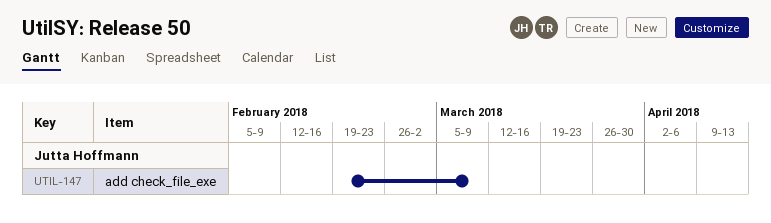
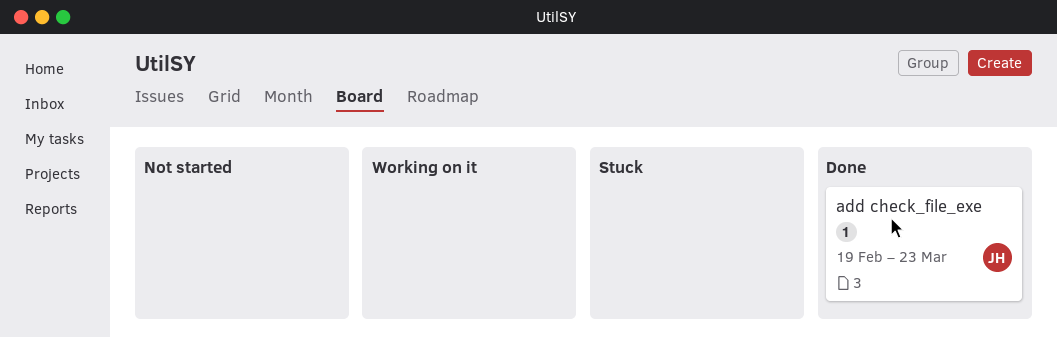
add check_file_exe, due: Mar 9 -> Mar 23

